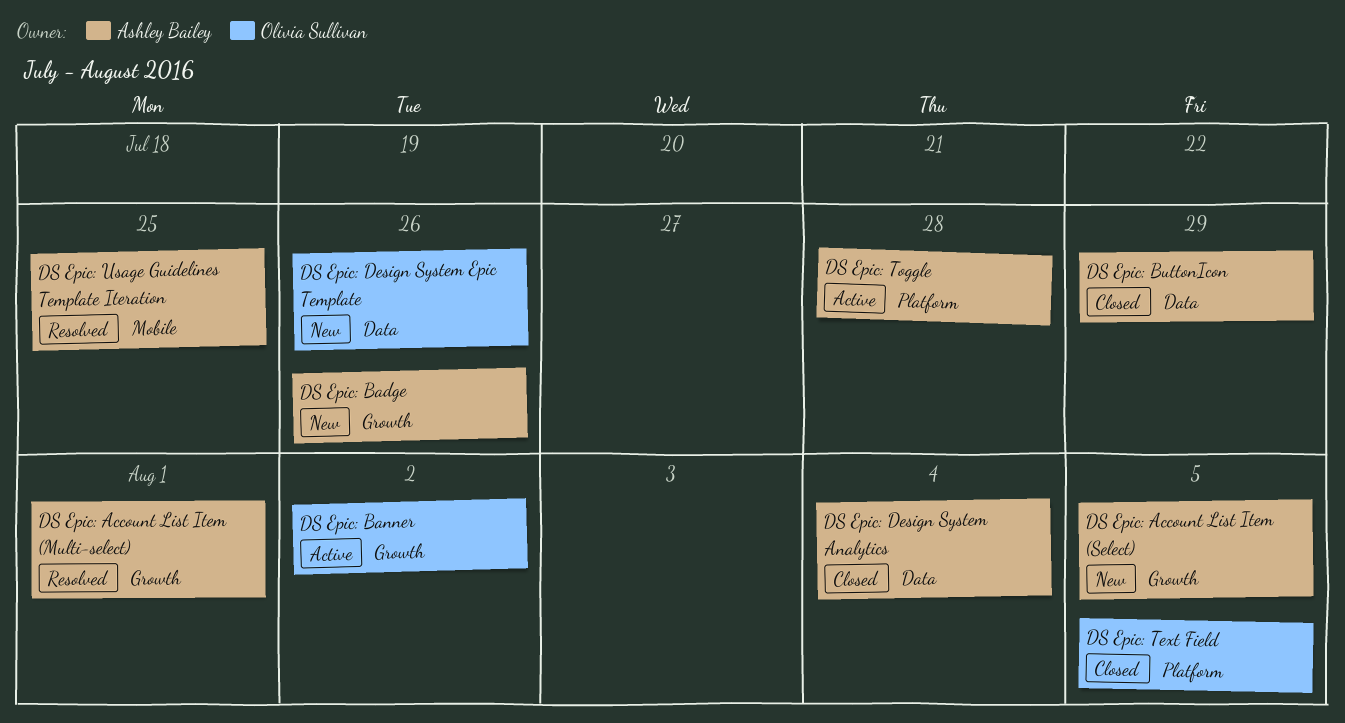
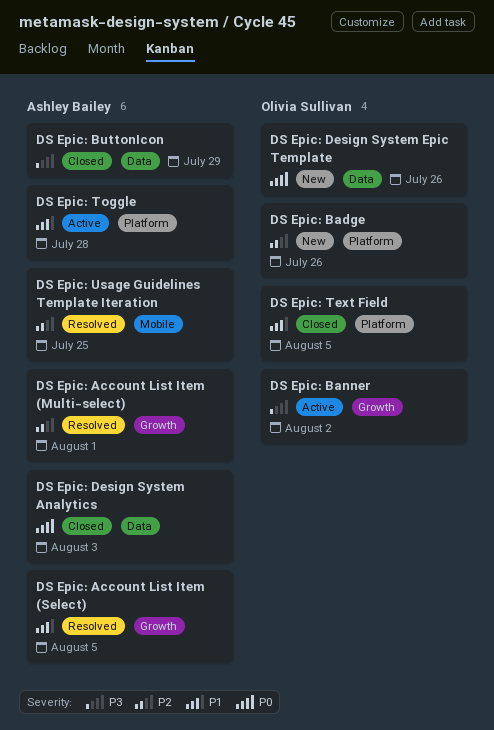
DS Epic: Account List Item (Select), status: New -> Resolved
DS Epic: Badge, owner: Ashley Bailey -> Olivia Sullivan
DS Epic: Badge, label: Growth -> Platform
DS Epic: Design System Analytics, due: Aug 4 -> Aug 3

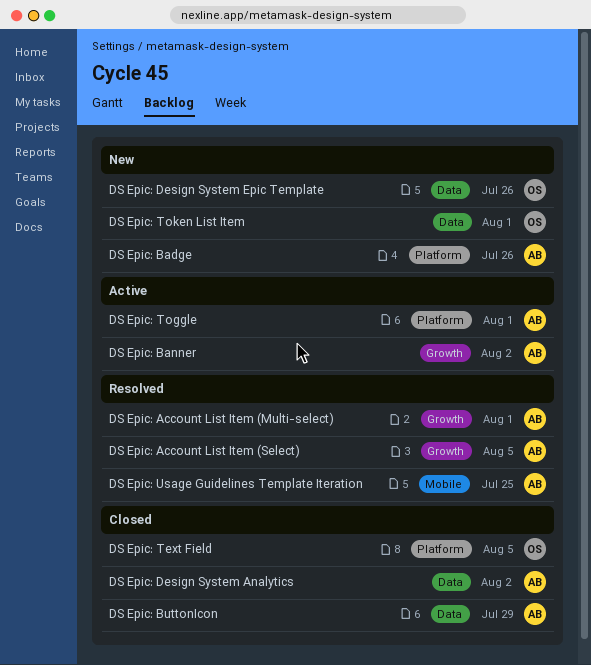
DS Epic: Badge, owner: Olivia Sullivan -> Ashley Bailey
DS Epic: Banner, owner: Olivia Sullivan -> Ashley Bailey
DS Epic: Design System Analytics, due: Aug 3 -> Aug 2
DS Epic: Toggle, due: Jul 28 -> Aug 1
DS Epic: Token List Item: none -> present

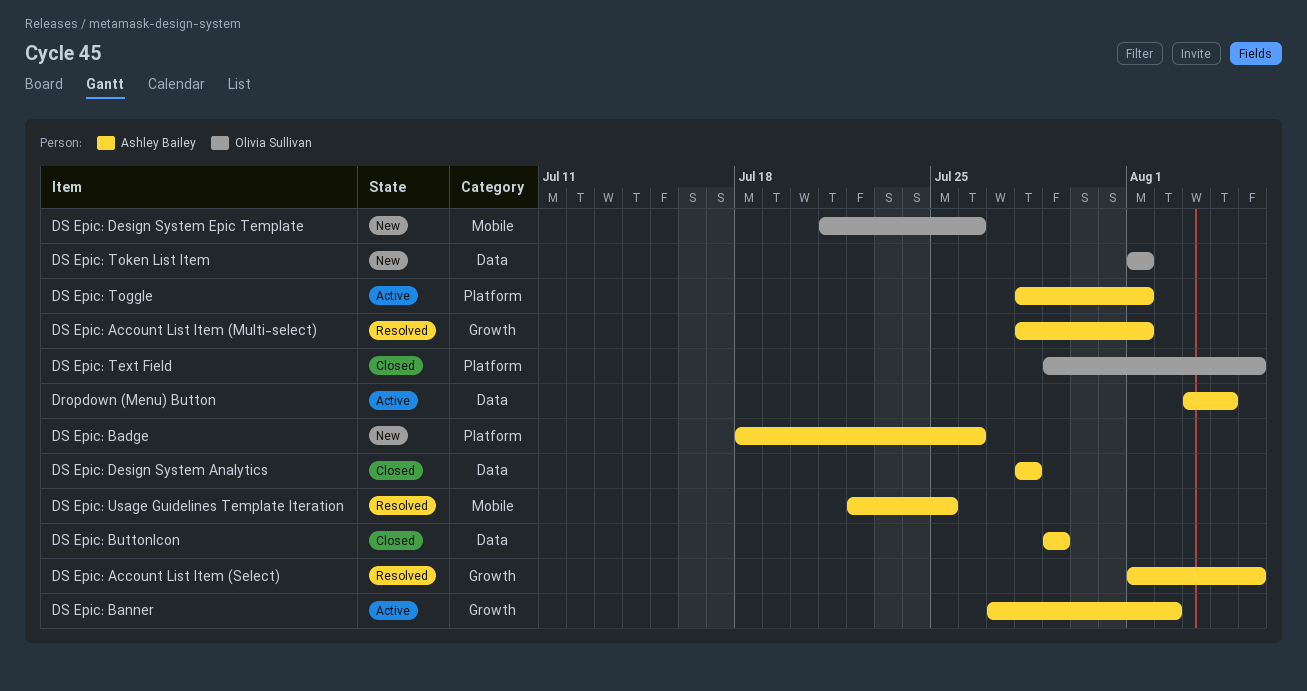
Dropdown (Menu) Button: none -> present
DS Epic: Design System Analytics, due: Aug 2 -> Jul 28
DS Epic: Design System Epic Template, label: Data -> Mobile

